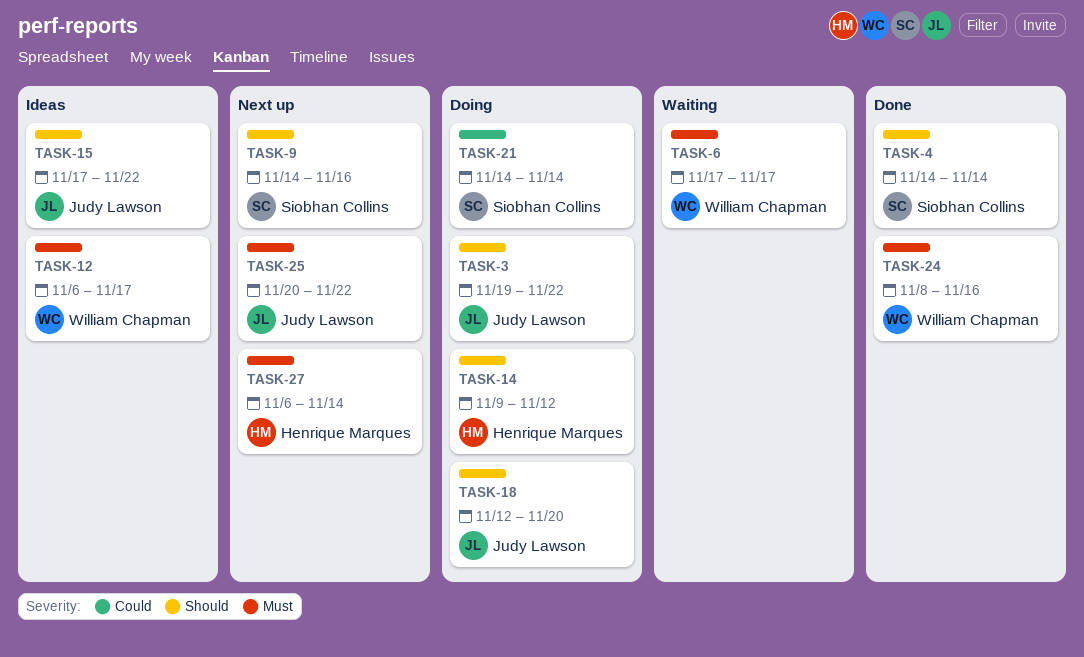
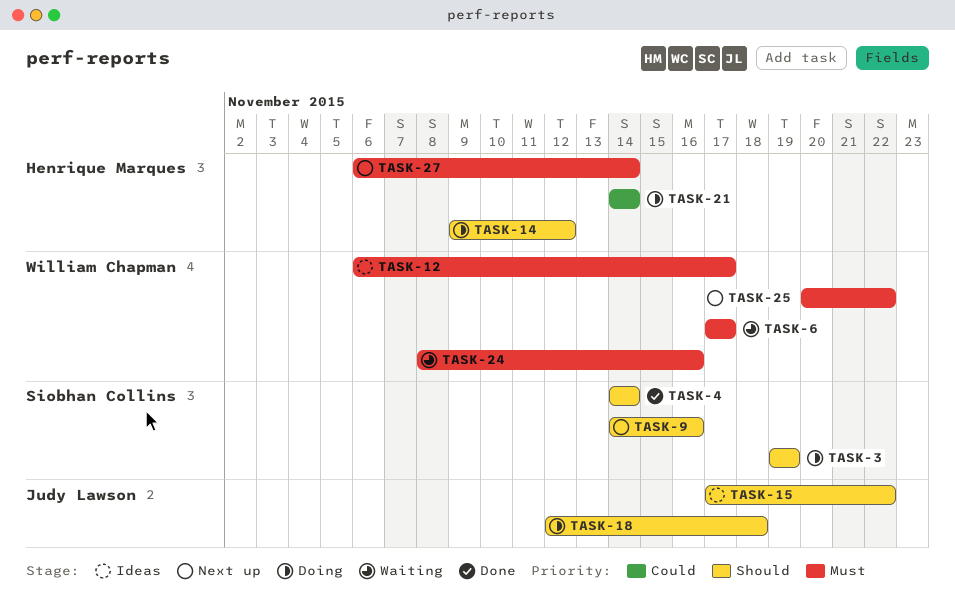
TASK-3, owner: Judy Lawson -> Siobhan Collins
TASK-3, due: Nov 22 -> Nov 19
TASK-18, due: Nov 20 -> Nov 18
TASK-21, owner: Siobhan Collins -> Henrique Marques
TASK-24, status: Done -> Waiting
TASK-25, owner: Judy Lawson -> William Chapman

